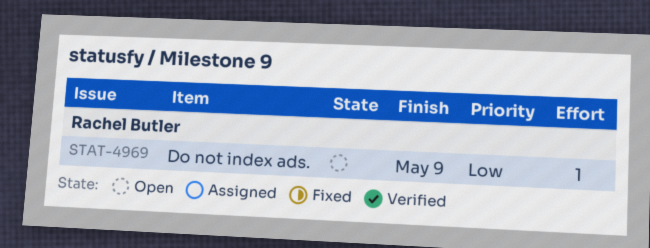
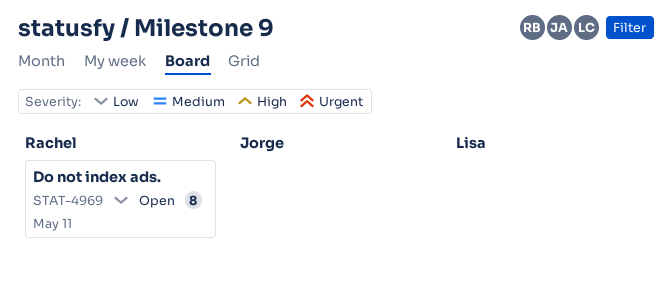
STAT-4969, estimate: 1 -> 8
STAT-4969, due: May 9 -> May 11

